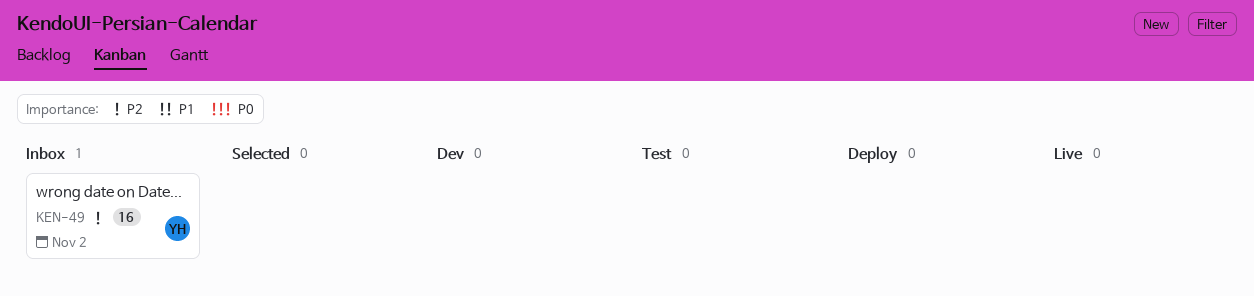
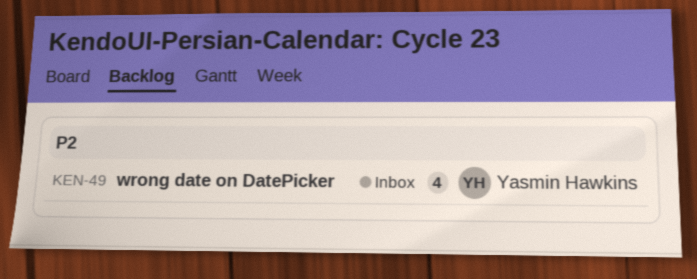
KEN-49, estimate: 16 -> 4

